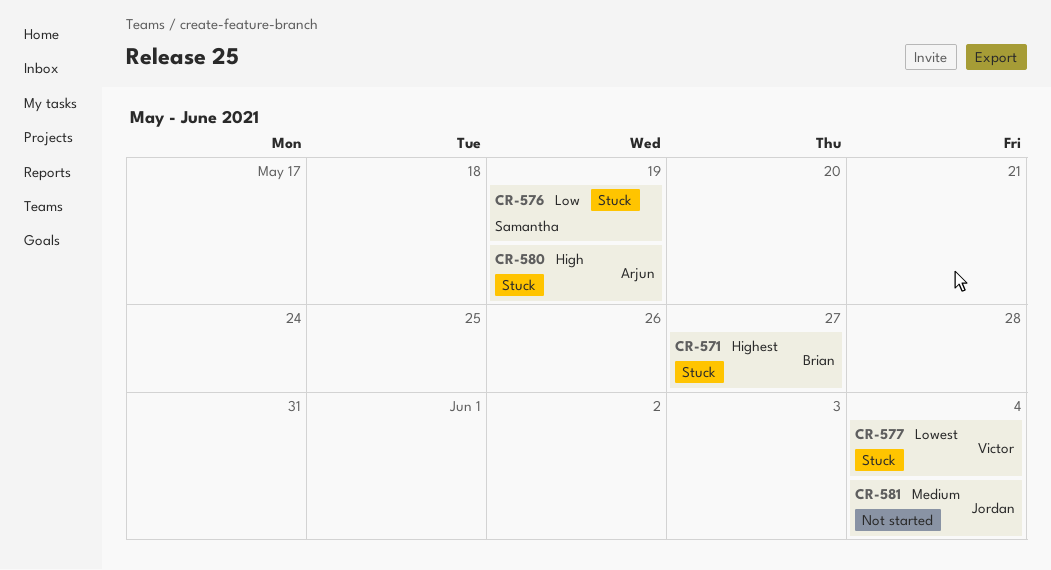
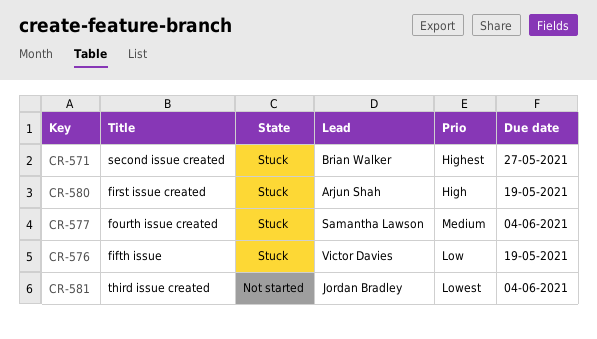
CR-576, owner: Samantha Lawson -> Victor Davies
CR-577, owner: Victor Davies -> Samantha Lawson
CR-577, priority: Lowest -> Medium
CR-581, priority: Medium -> Lowest

